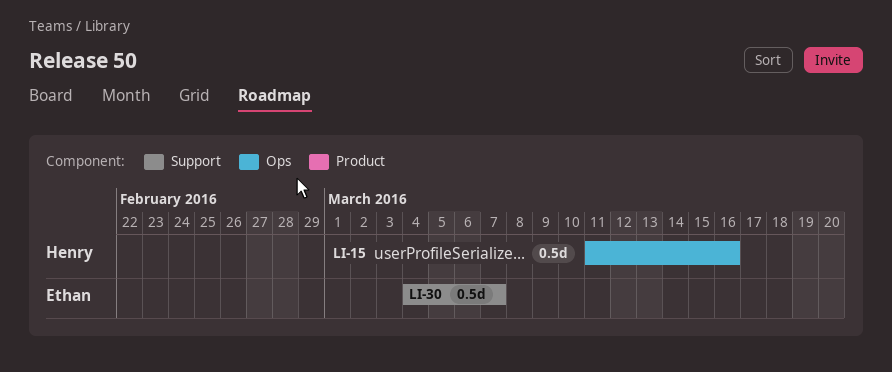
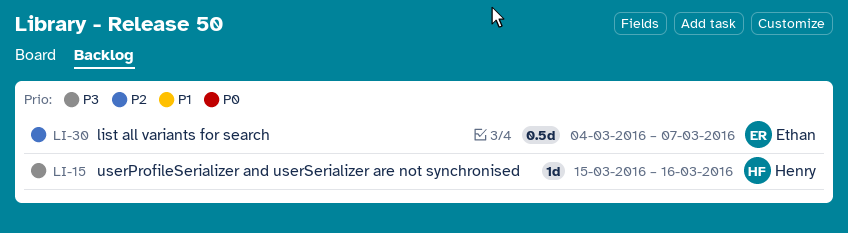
LI-15, estimate: 0.5d -> 1d
LI-15, start: Mar 11 -> Mar 15

